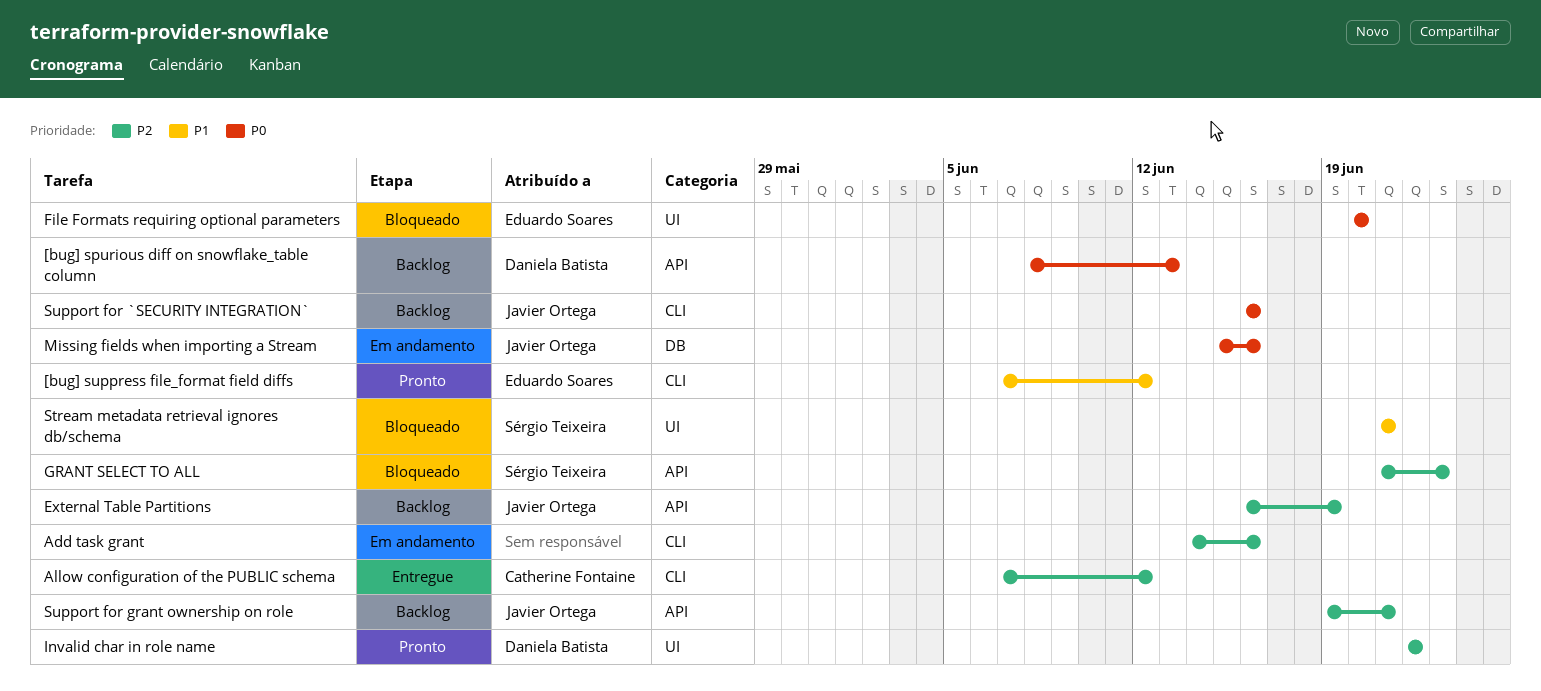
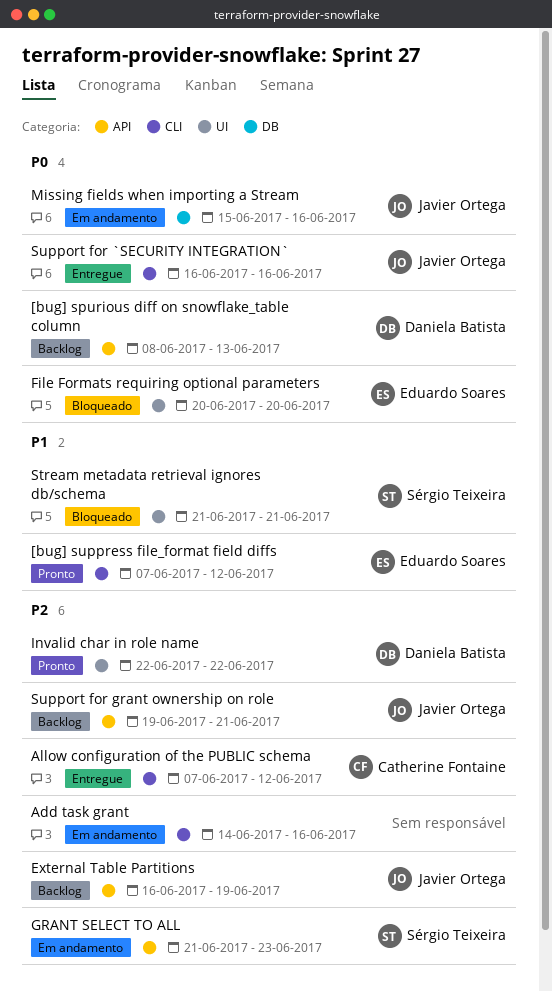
GRANT SELECT TO ALL, status: Bloqueado -> Em andamento
Support for `SECURITY INTEGRATION`, status: Backlog -> Entregue

